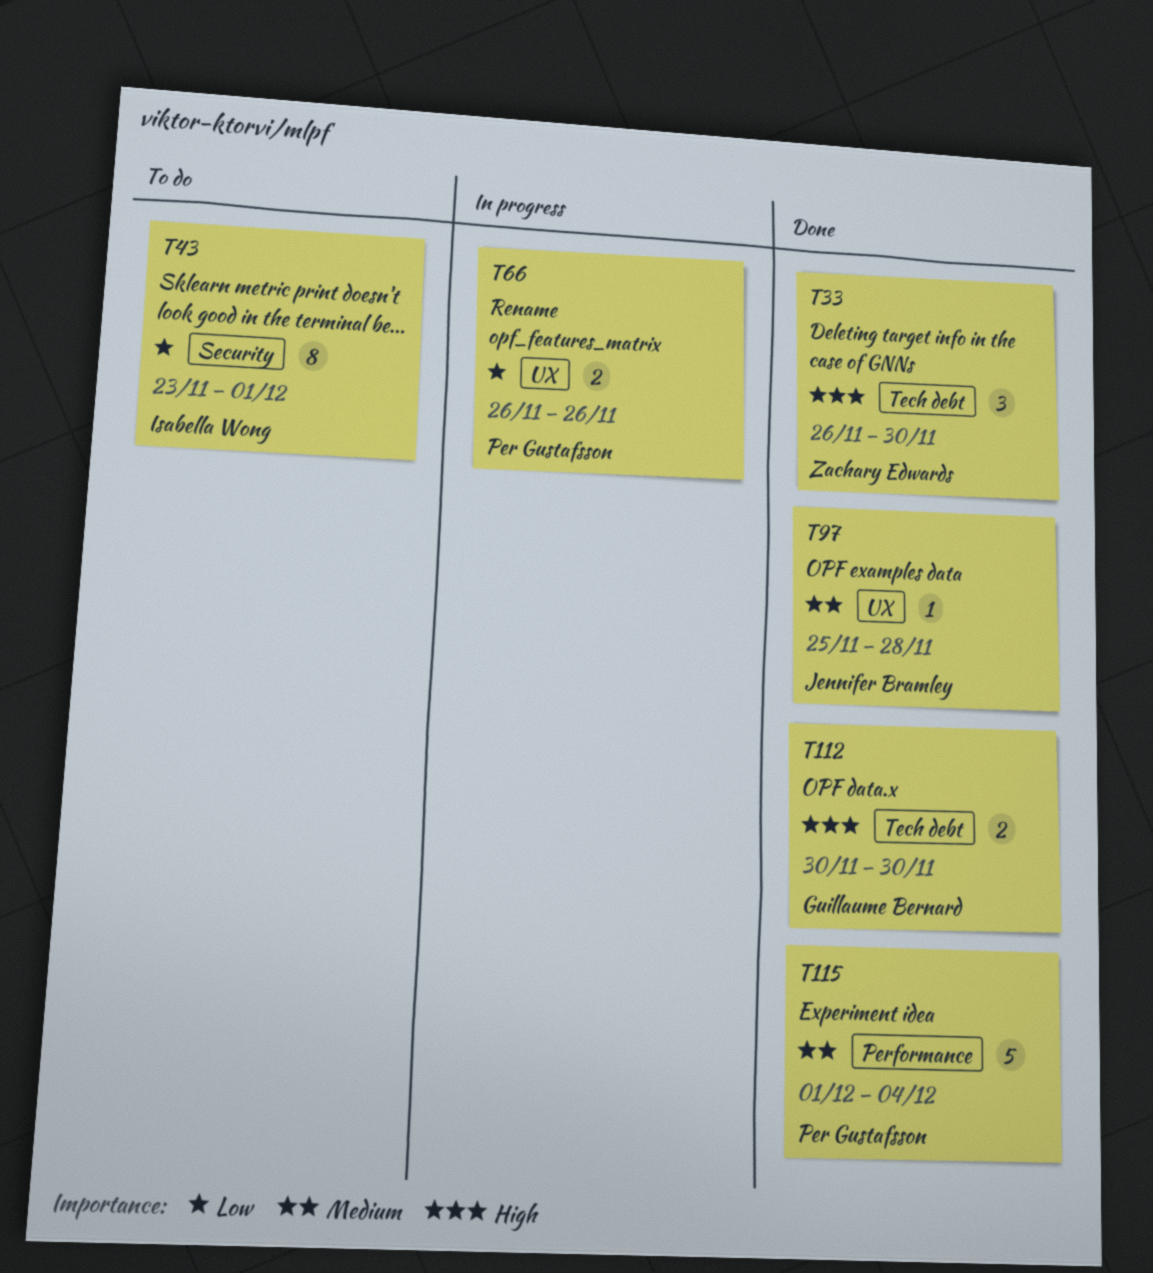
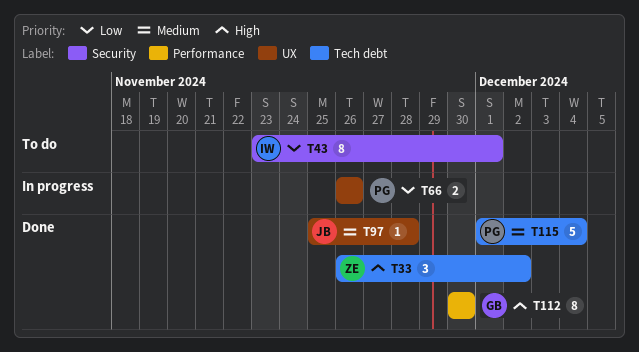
T33, due: Nov 30 -> Dec 2
T112, label: Tech debt -> Performance
T112, estimate: 2 -> 8
T115, label: Performance -> Tech debt

